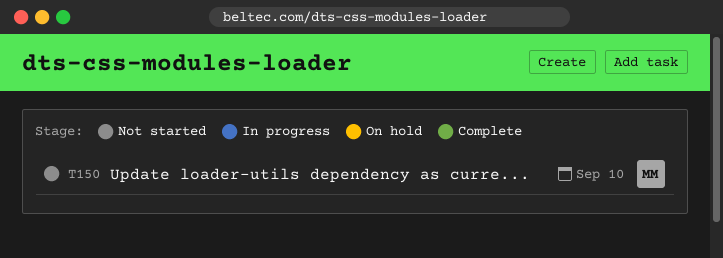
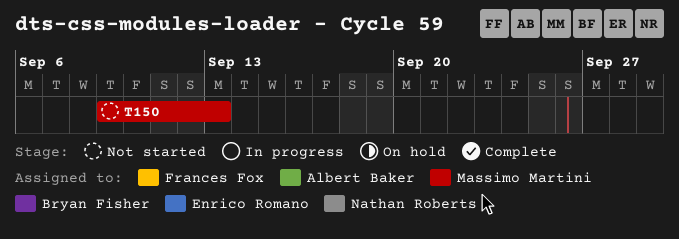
T150, due: Sep 10 -> Sep 13

